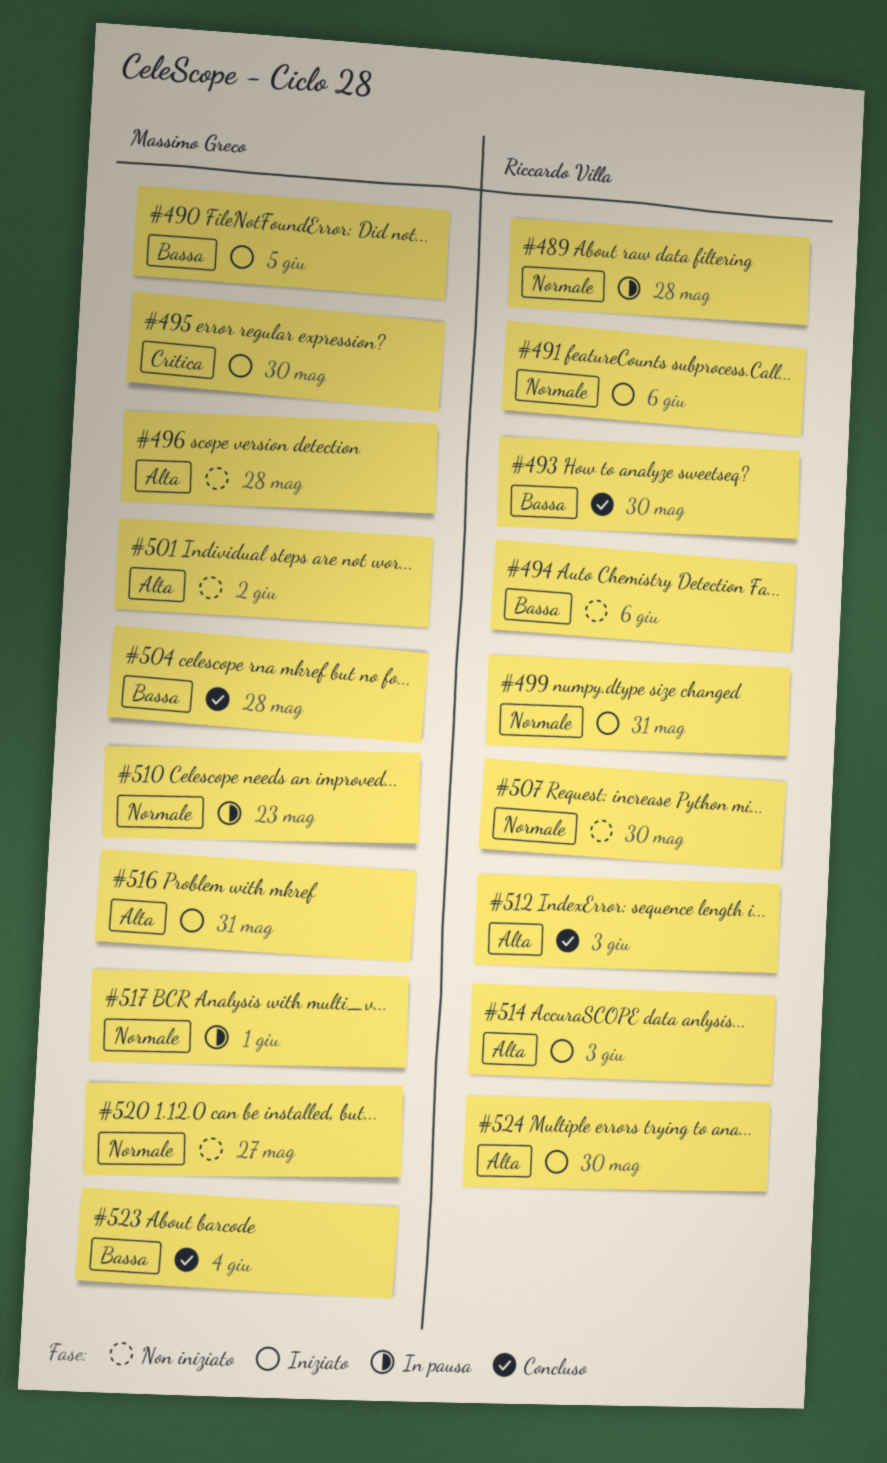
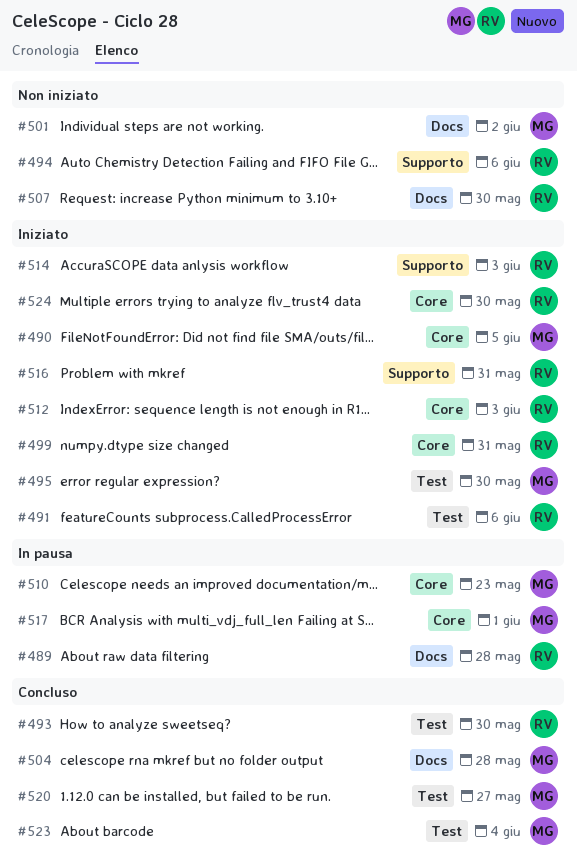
#496: present -> none
#512, status: Concluso -> Iniziato
#516, owner: Massimo Greco -> Riccardo Villa
#520, status: Non iniziato -> Concluso

